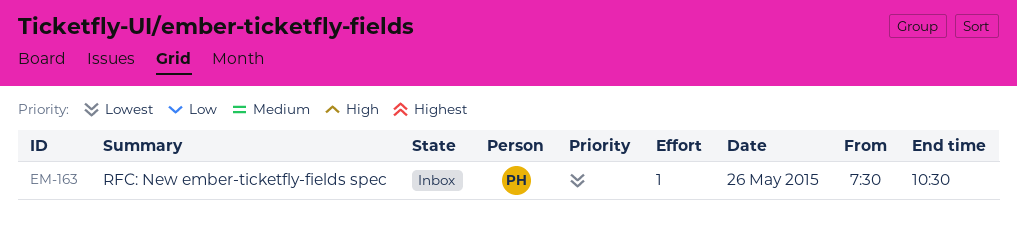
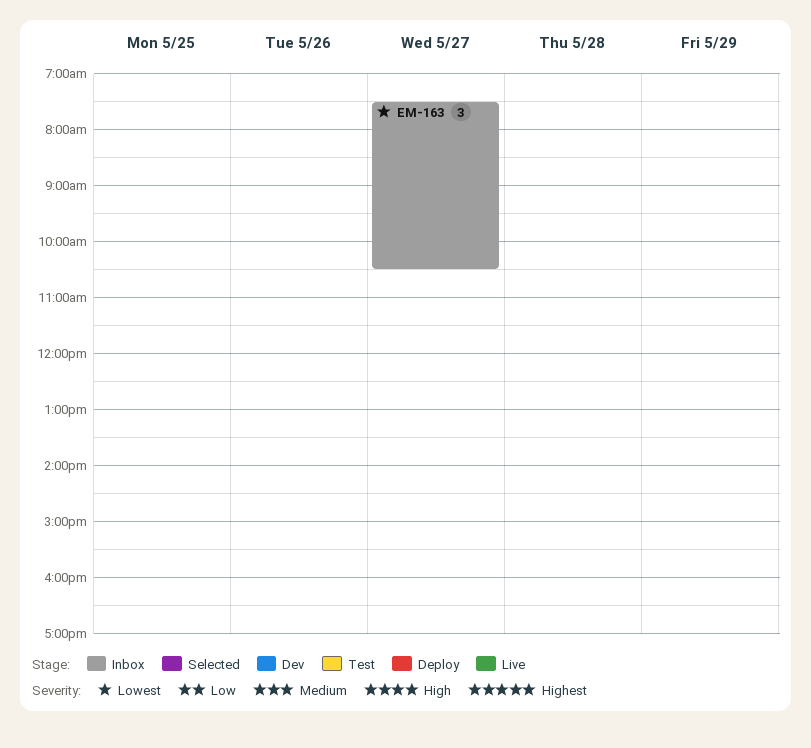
EM-163, estimate: 1 -> 3
EM-163, day: May 26 -> May 27

